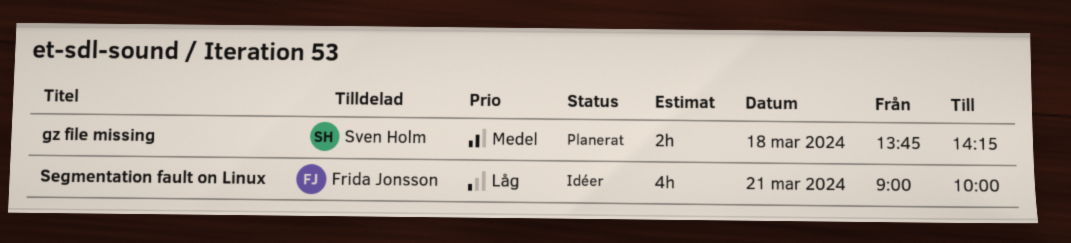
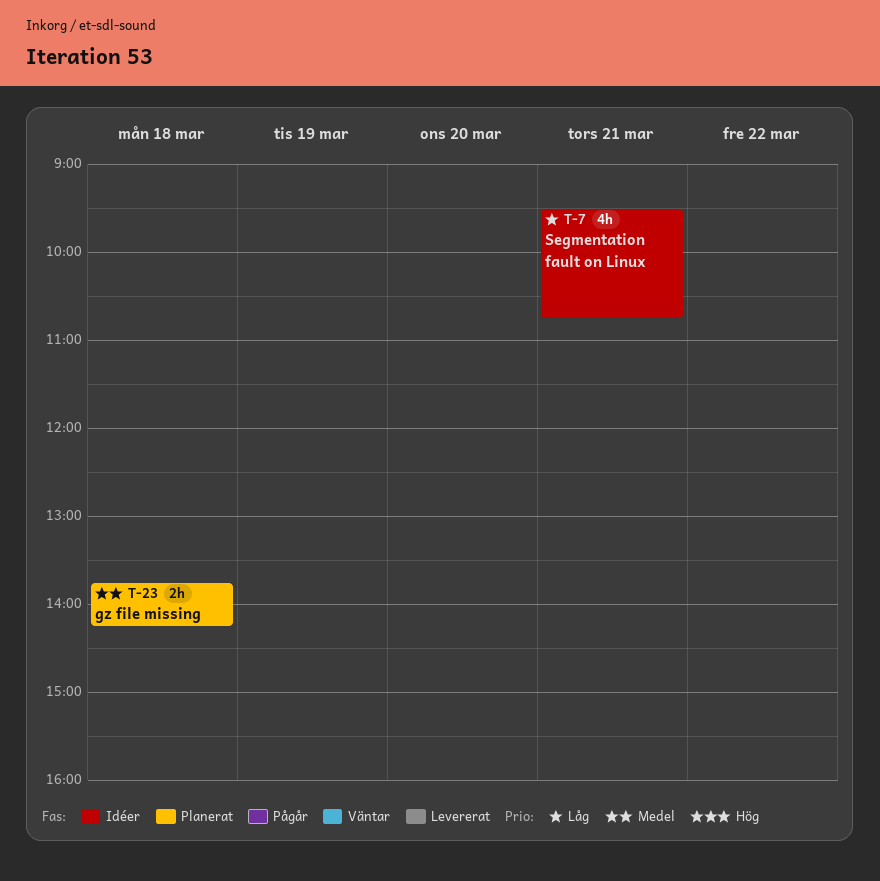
Segmentation fault on Linux, begins: 09:00 -> 09:30
Segmentation fault on Linux, ends: 10:00 -> 10:45

